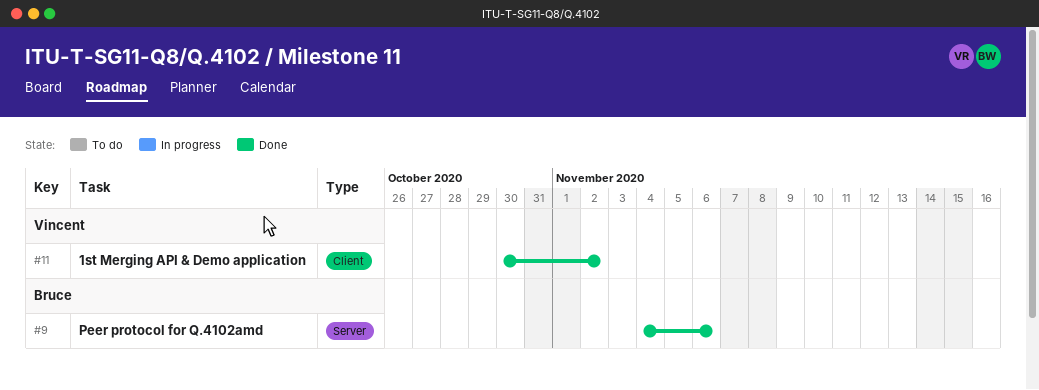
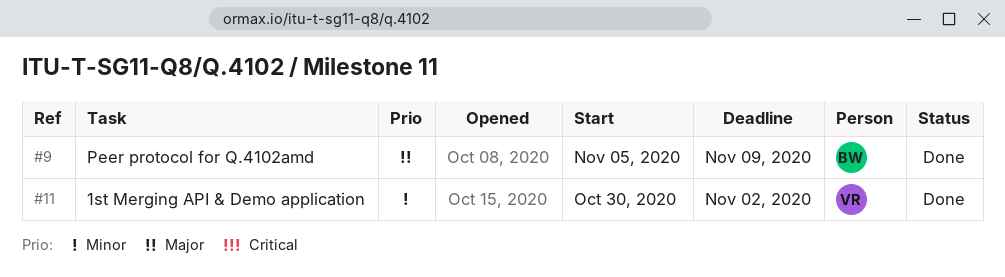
#9, start: Nov 4 -> Nov 5
#9, due: Nov 6 -> Nov 9

